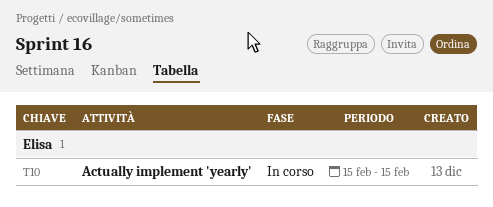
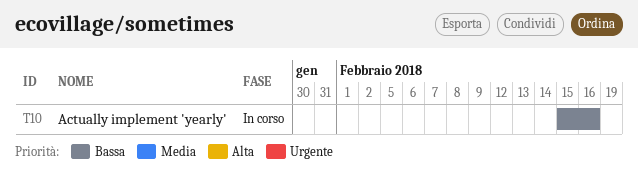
T10, due: Feb 15 -> Feb 16

